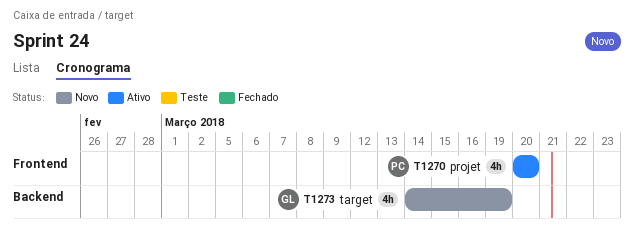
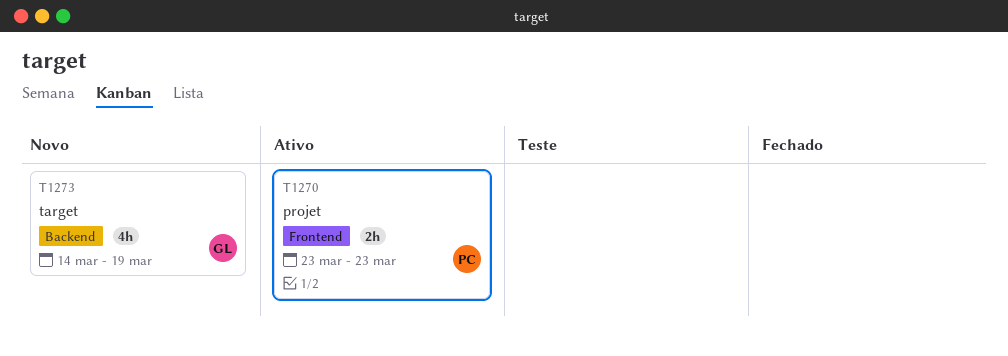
T1270, estimate: 4h -> 2h
T1270, start: Mar 20 -> Mar 23
T1270, due: Mar 20 -> Mar 23

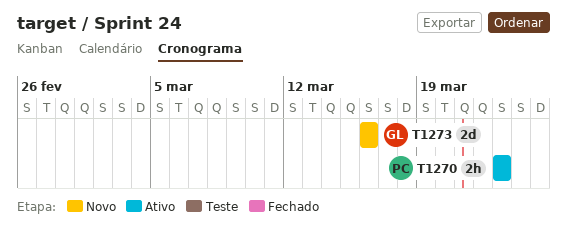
T1273, estimate: 4h -> 2d
T1273, start: Mar 14 -> Mar 16
T1273, due: Mar 19 -> Mar 16

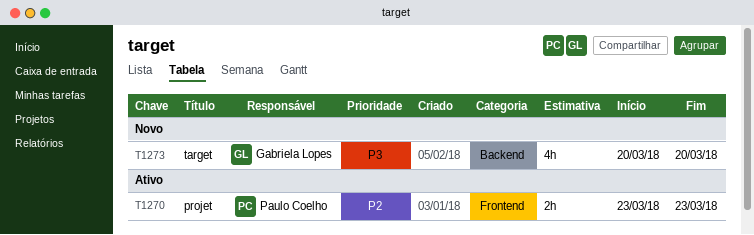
T1273, estimate: 2d -> 4h
T1273, start: Mar 16 -> Mar 20
T1273, due: Mar 16 -> Mar 20

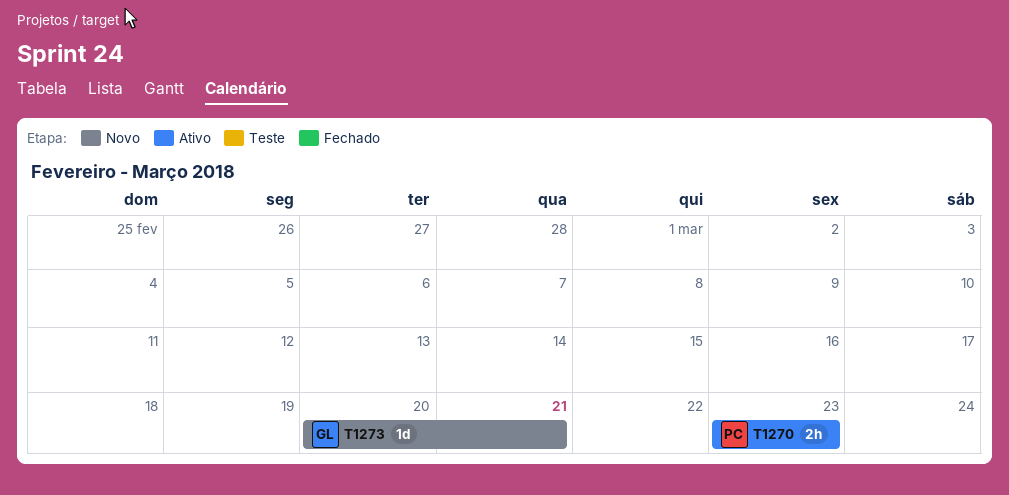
T1273, estimate: 4h -> 1d
T1273, due: Mar 20 -> Mar 21

